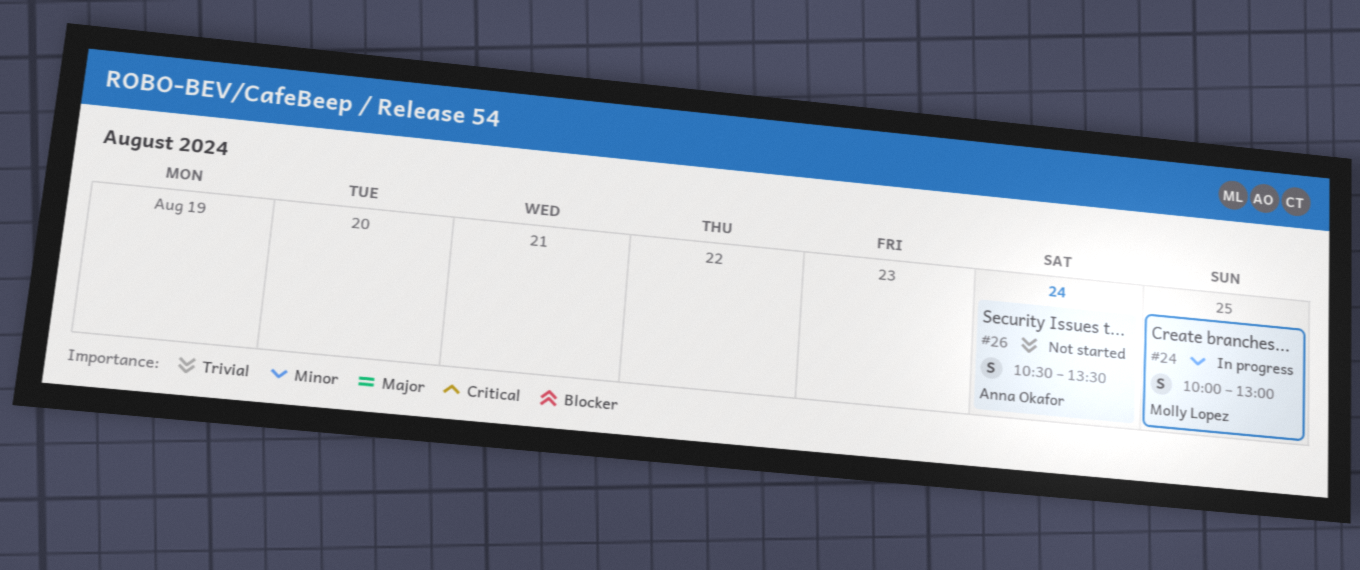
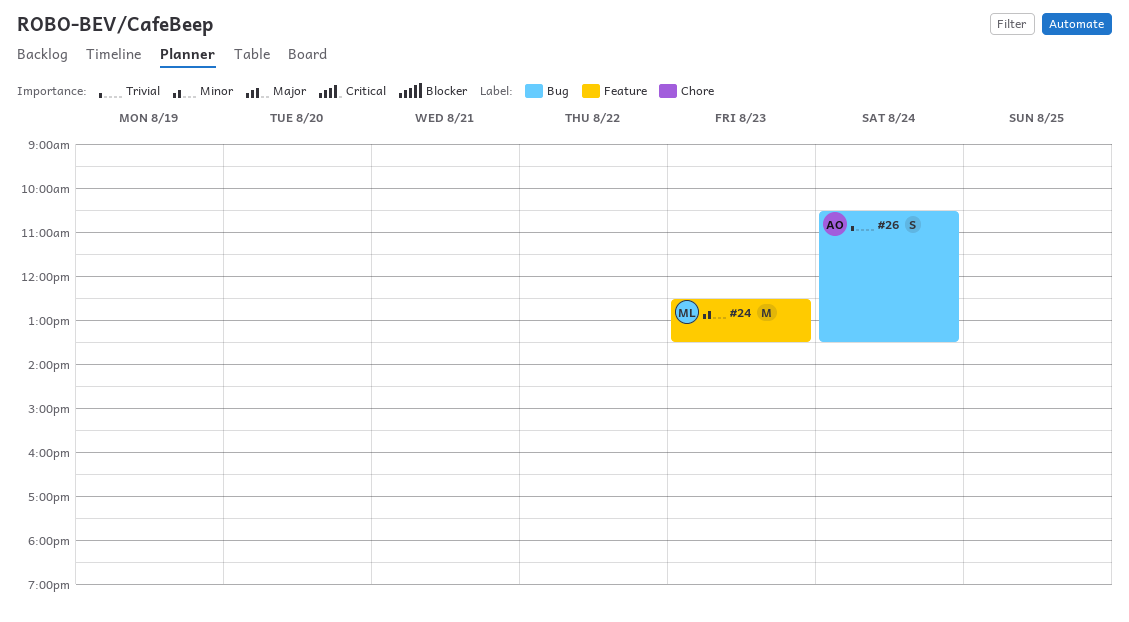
#24, estimate: S -> M
#24, day: Aug 25 -> Aug 23
#24, begins: 10:00 -> 12:30
#24, ends: 13:00 -> 13:30

